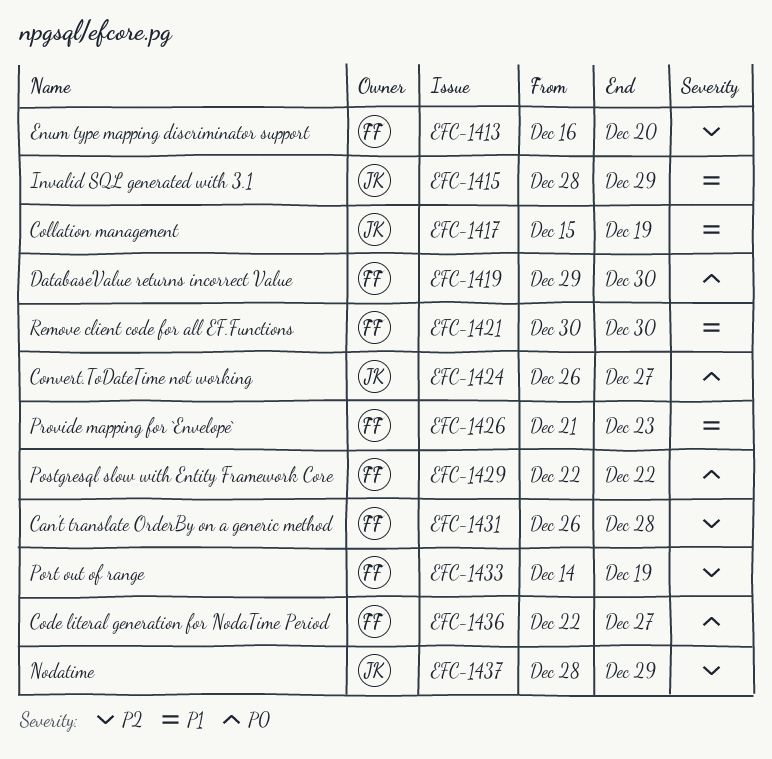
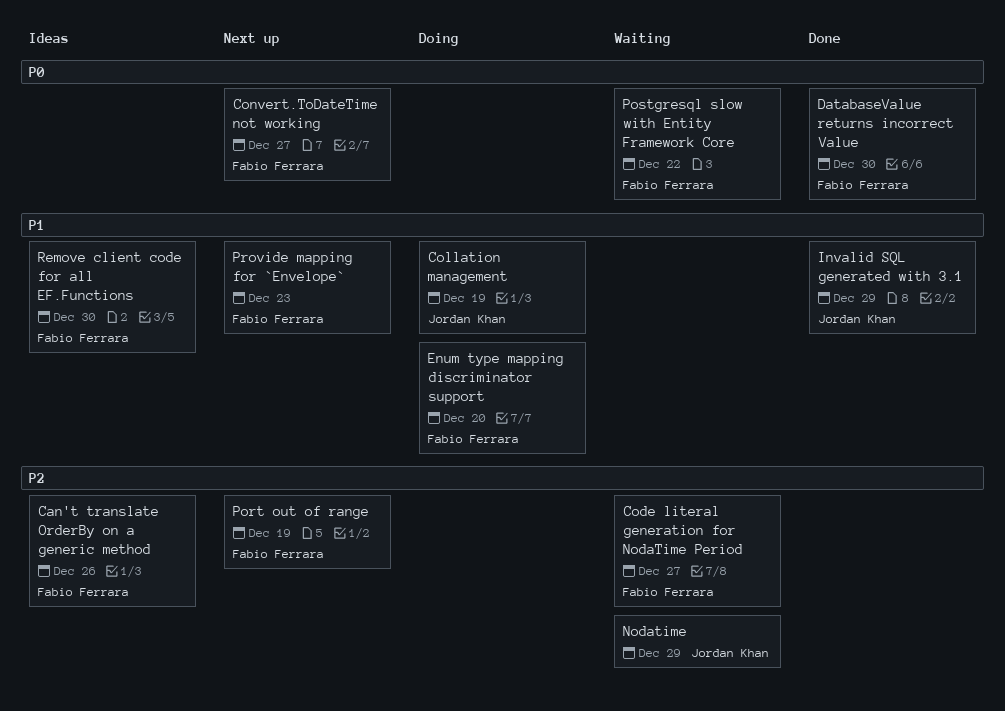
Can't translate OrderBy on a generic method, due: Dec 28 -> Dec 26
Code literal generation for NodaTime Period, priority: P0 -> P2
Convert.ToDateTime not working, owner: Jordan Khan -> Fabio Ferrara
Enum type mapping discriminator support, priority: P2 -> P1

